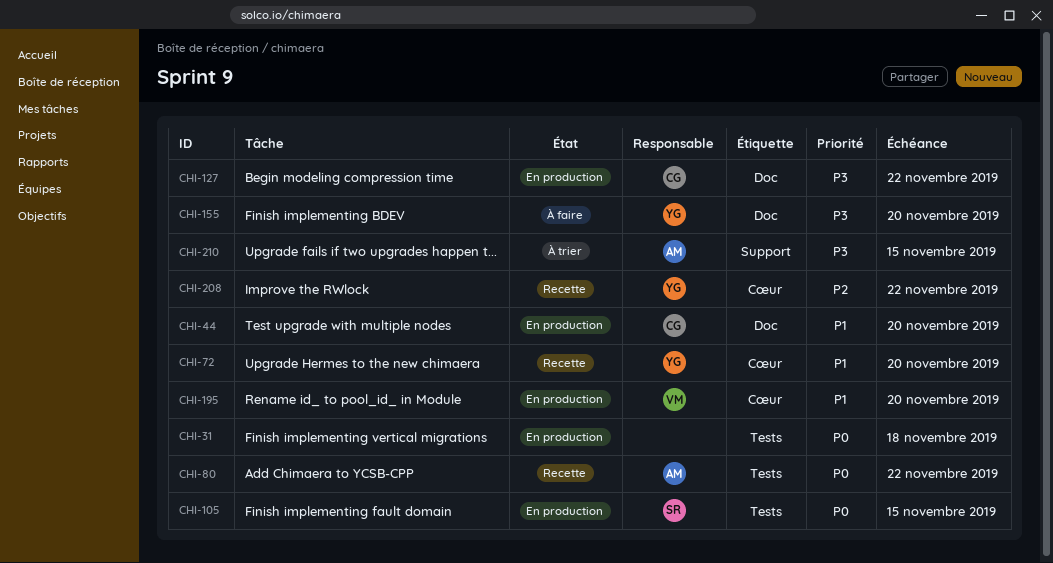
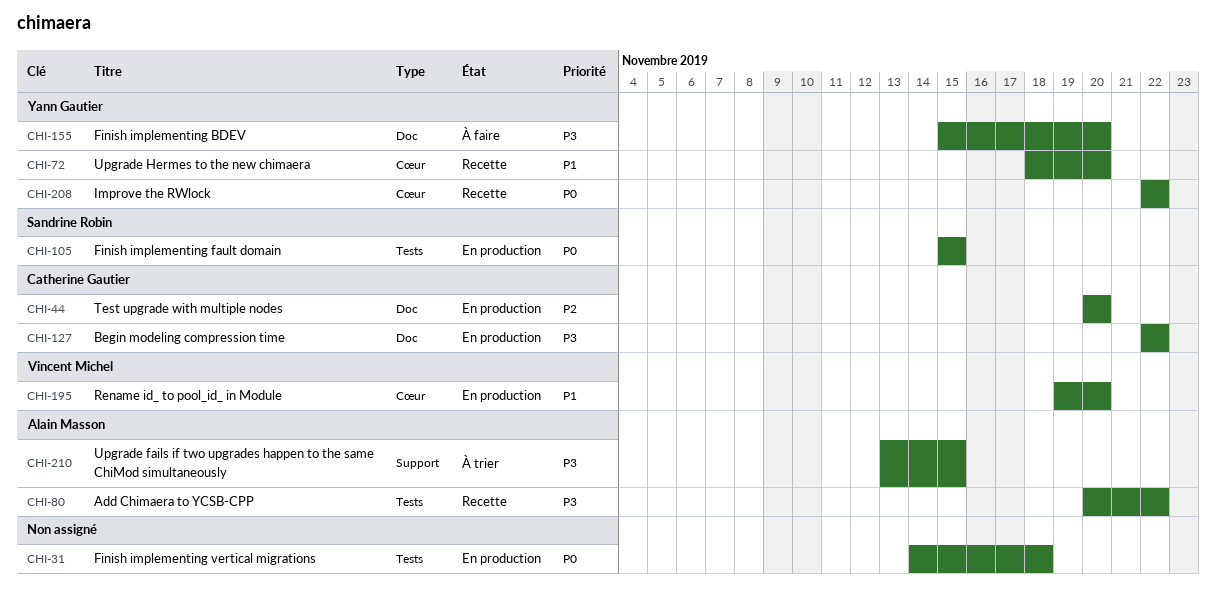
CHI-44, priority: P1 -> P2
CHI-80, priority: P0 -> P3
CHI-208, priority: P2 -> P0

